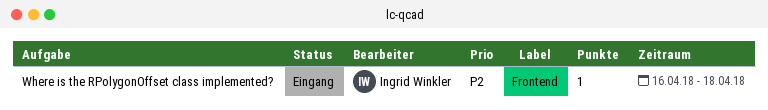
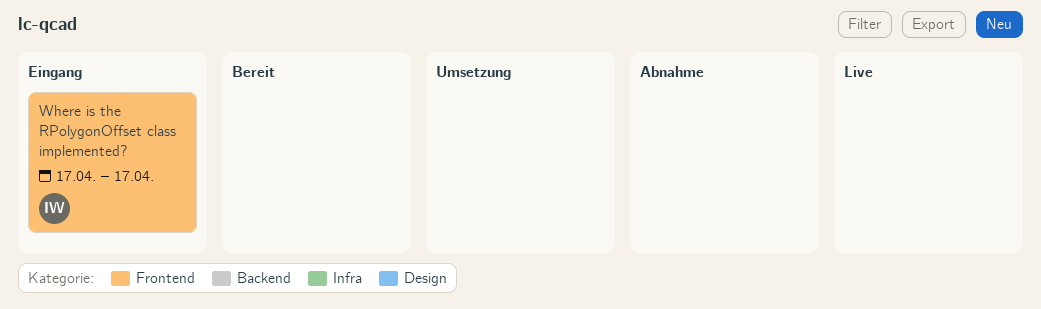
Where is the RPolygonOffset class implemented?, start: Apr 16 -> Apr 17
Where is the RPolygonOffset class implemented?, due: Apr 18 -> Apr 17

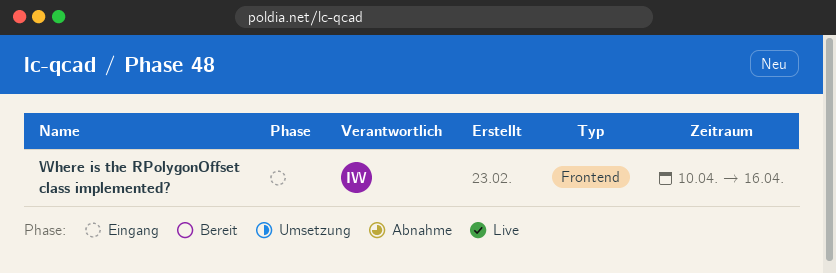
Where is the RPolygonOffset class implemented?, start: Apr 17 -> Apr 10
Where is the RPolygonOffset class implemented?, due: Apr 17 -> Apr 16

